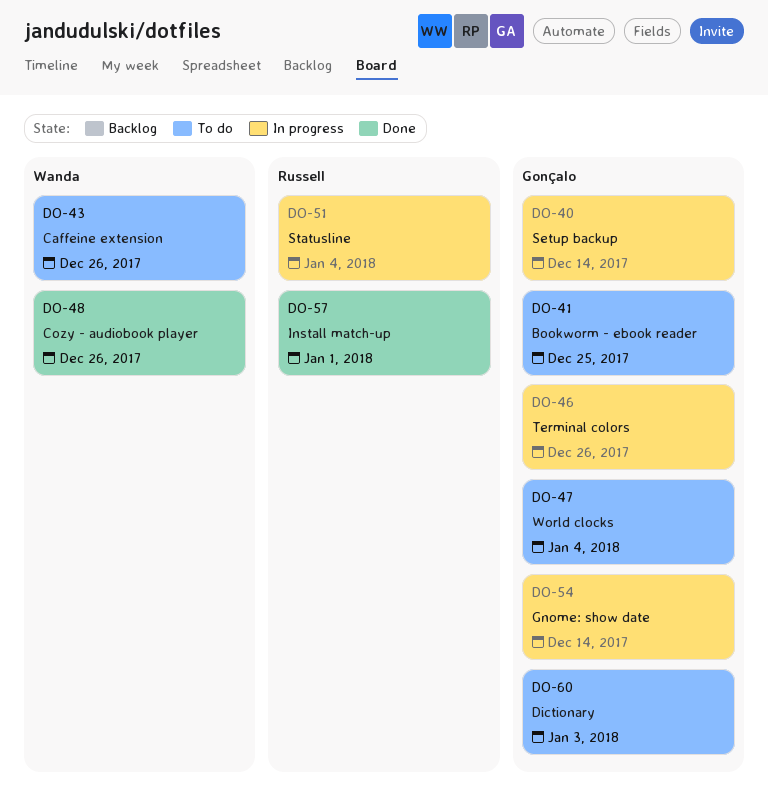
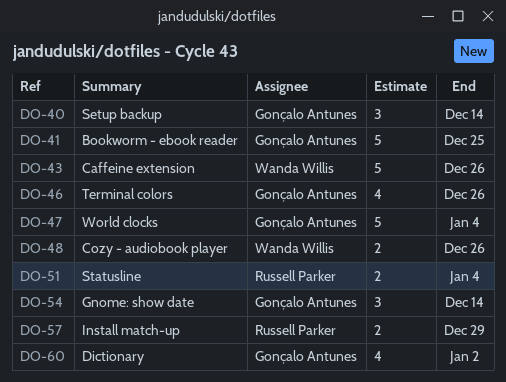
DO-57, due: Jan 1 -> Dec 29
DO-60, due: Jan 3 -> Jan 2

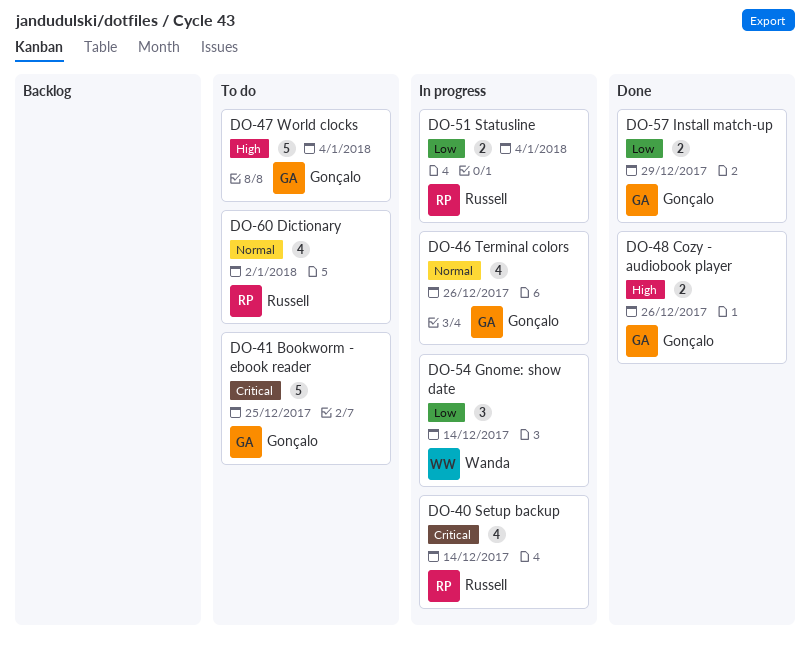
DO-40, owner: Gonçalo Antunes -> Russell Parker
DO-40, estimate: 3 -> 4
DO-43: present -> none
DO-48, owner: Wanda Willis -> Gonçalo Antunes
DO-54, owner: Gonçalo Antunes -> Wanda Willis
DO-57, owner: Russell Parker -> Gonçalo Antunes
DO-60, owner: Gonçalo Antunes -> Russell Parker

